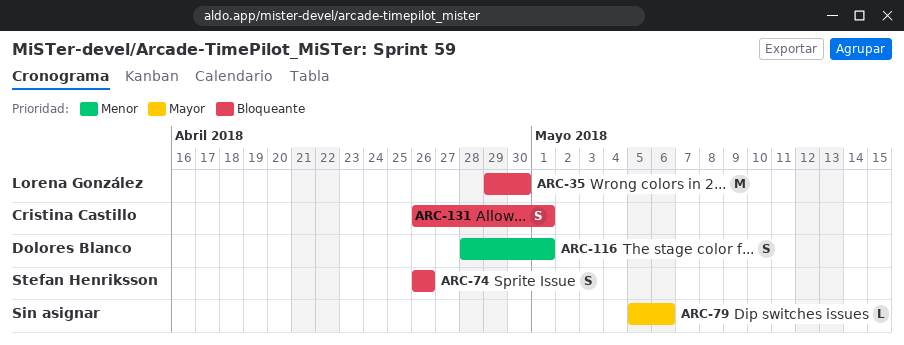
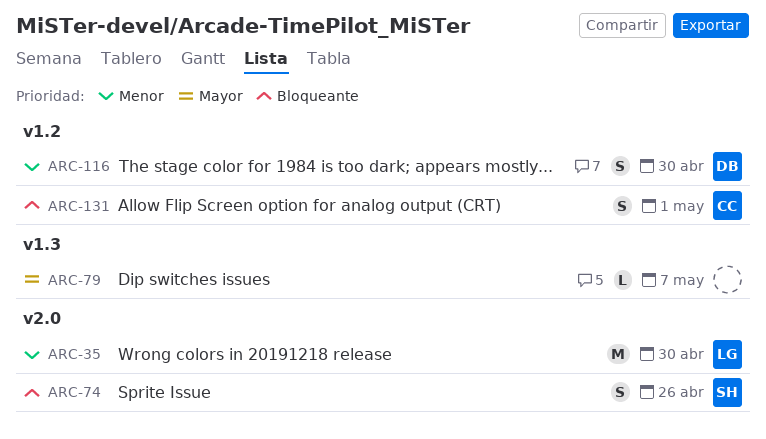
ARC-35, priority: Bloqueante -> Menor
ARC-79, due: May 6 -> May 7
ARC-116, due: May 1 -> Apr 30

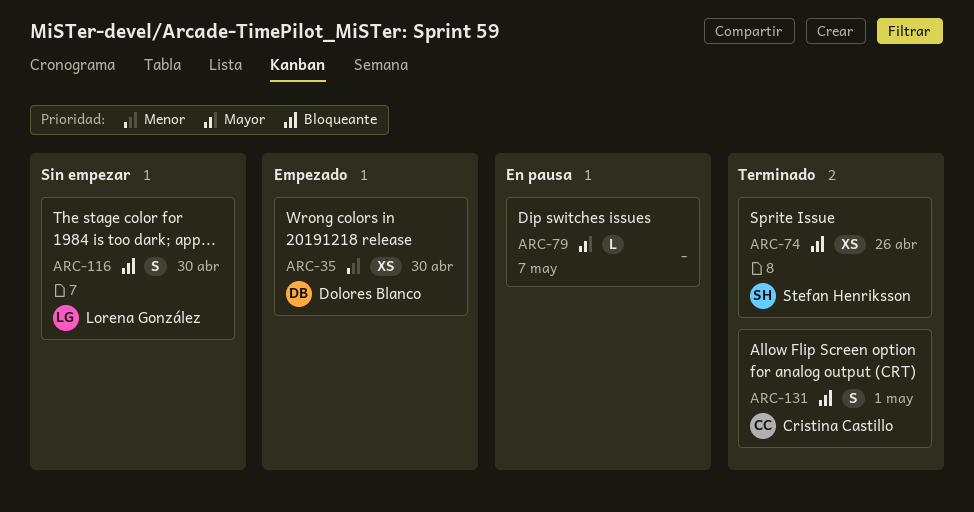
ARC-35, owner: Lorena González -> Dolores Blanco
ARC-35, estimate: M -> XS
ARC-74, estimate: S -> XS
ARC-116, owner: Dolores Blanco -> Lorena González
ARC-116, priority: Menor -> Bloqueante

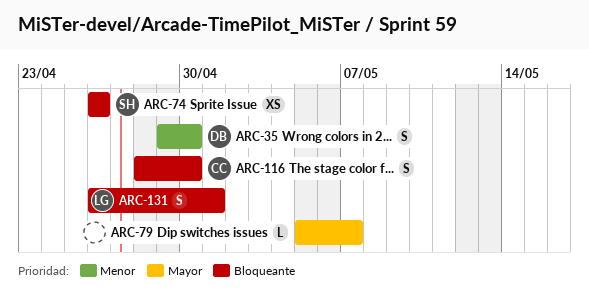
ARC-35, estimate: XS -> S
ARC-116, owner: Lorena González -> Cristina Castillo
ARC-131, owner: Cristina Castillo -> Lorena González

